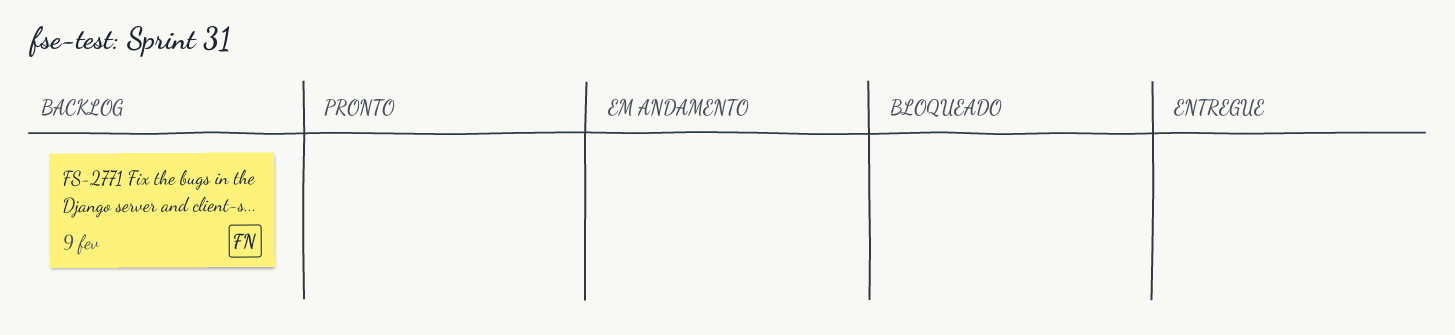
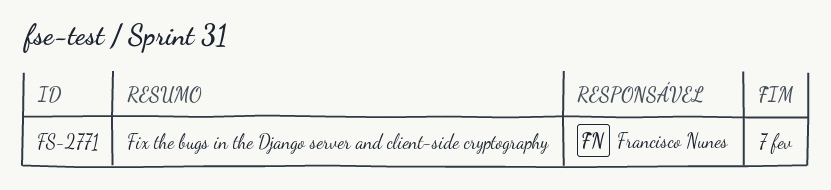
FS-2771, due: Feb 9 -> Feb 7

